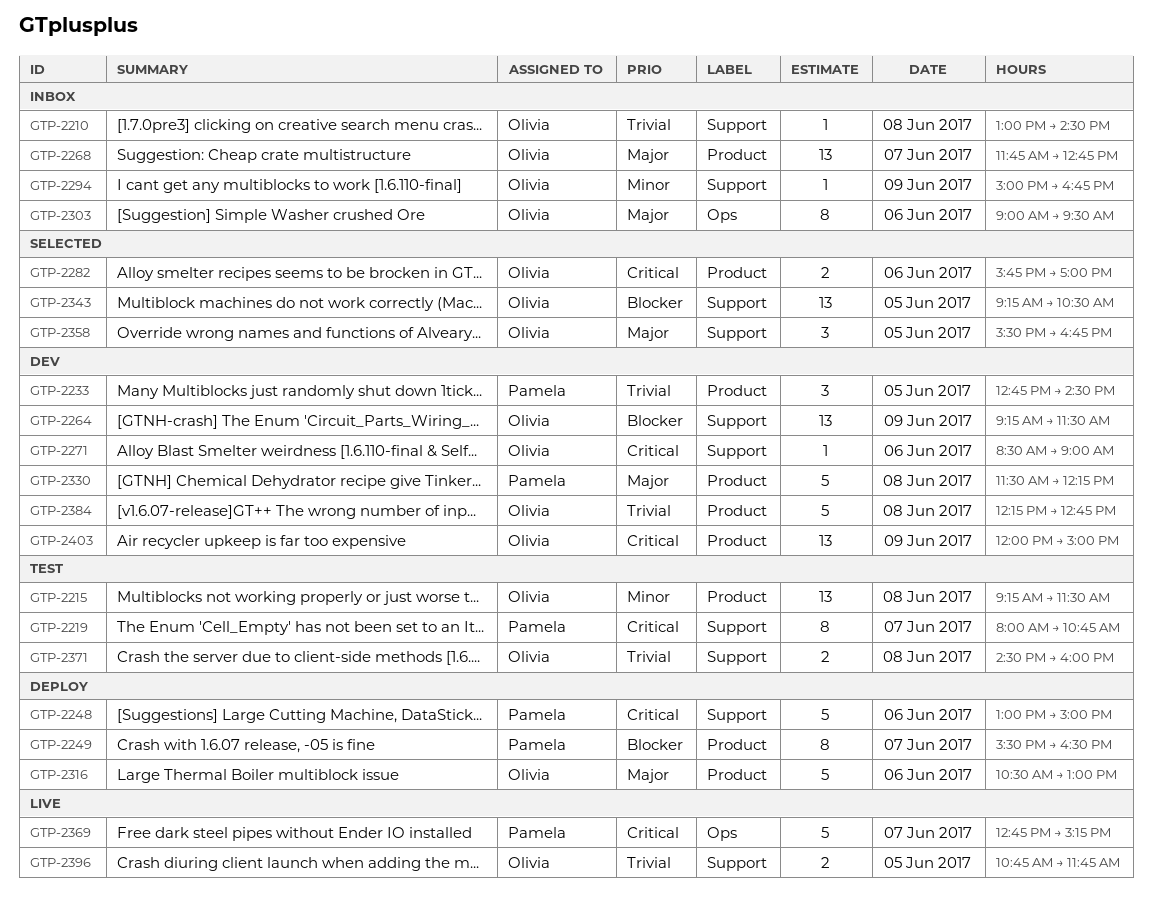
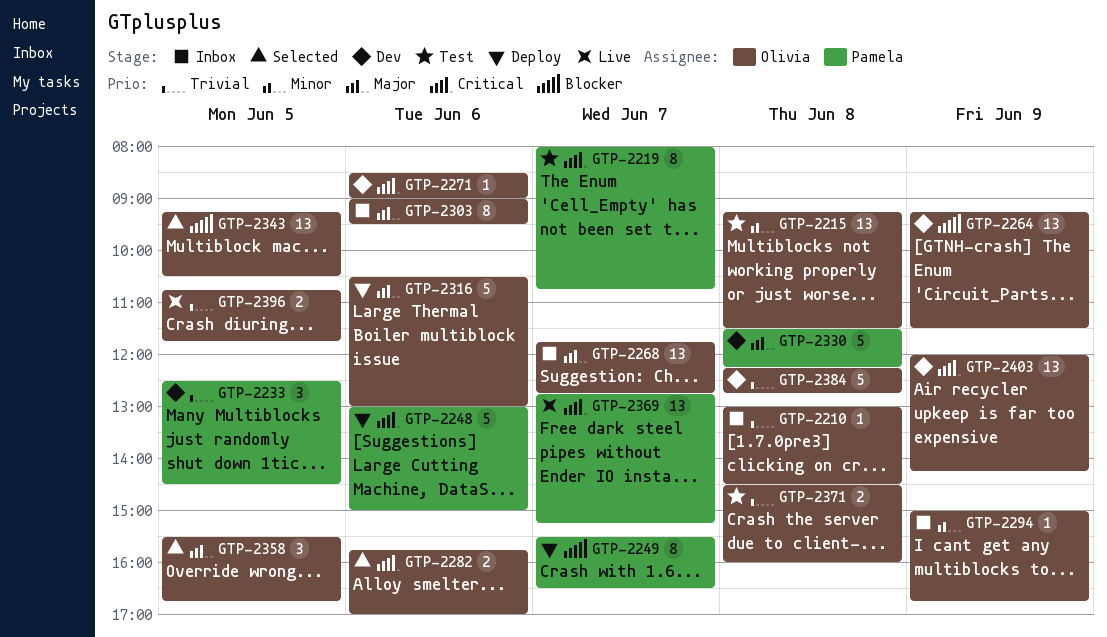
GTP-2233, begins: 12:45 -> 12:30
GTP-2369, estimate: 5 -> 13
GTP-2403, ends: 15:00 -> 14:15

